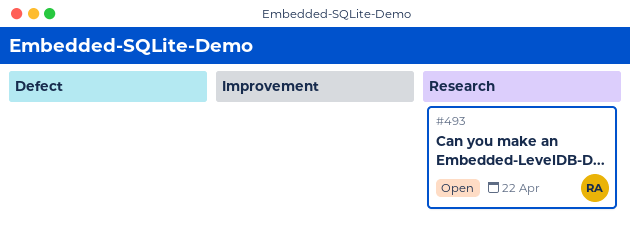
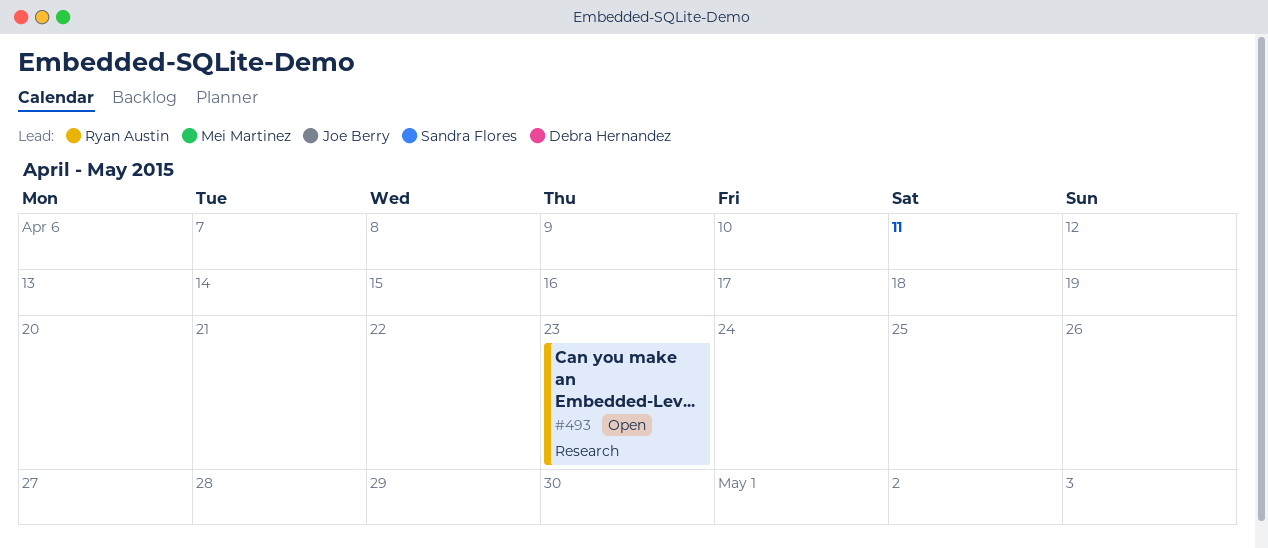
#493, due: Apr 22 -> Apr 23

